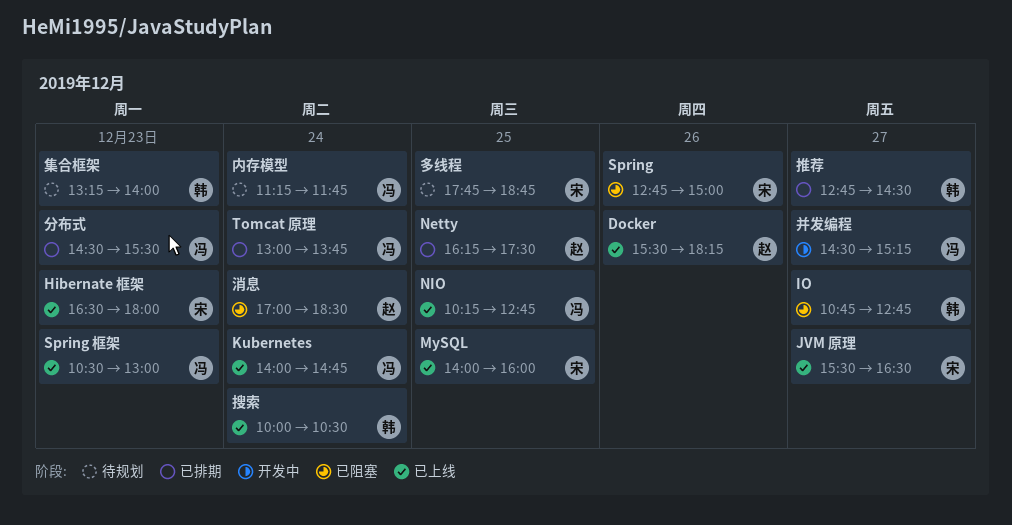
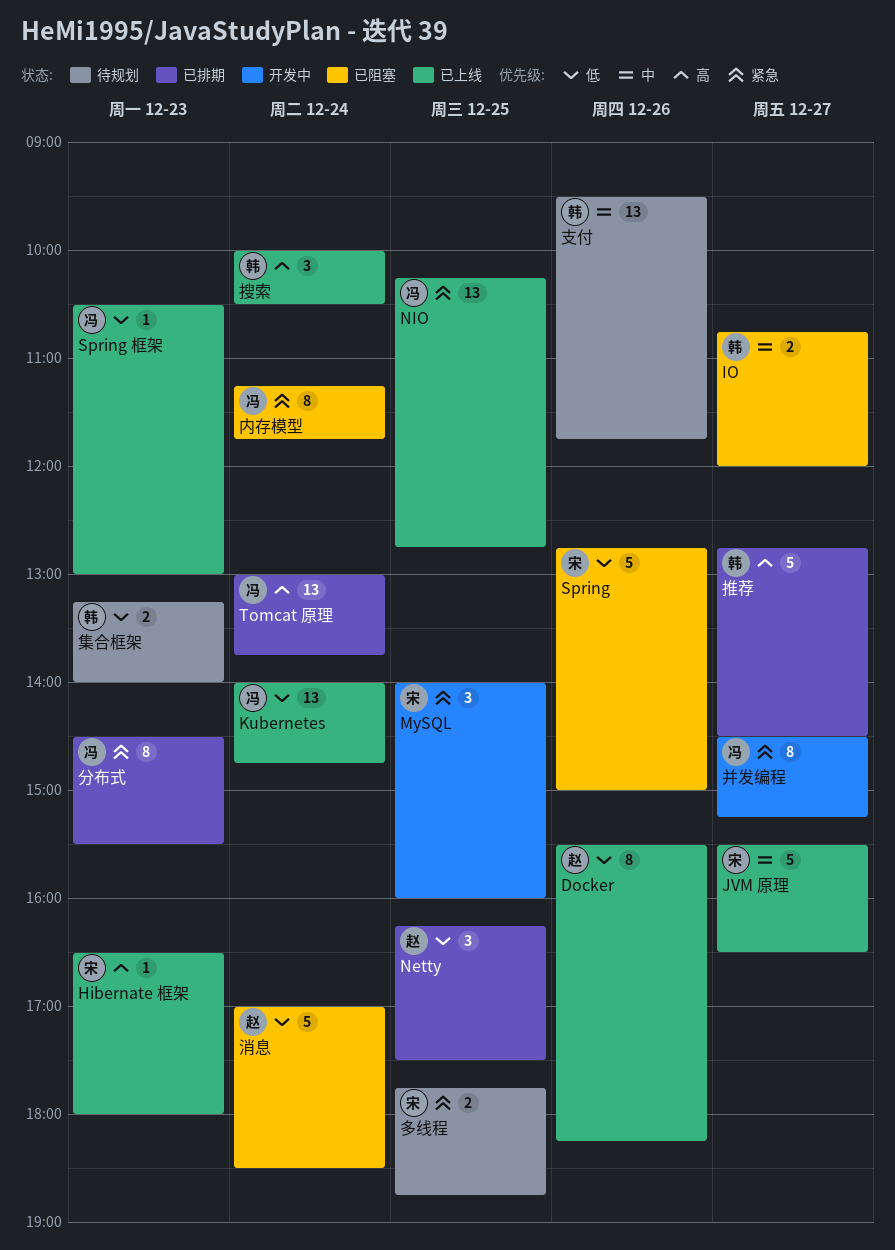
IO, ends: 12:45 -> 12:00
MySQL, status: 已上线 -> 开发中
内存模型, status: 待规划 -> 已阻塞
支付: none -> present

